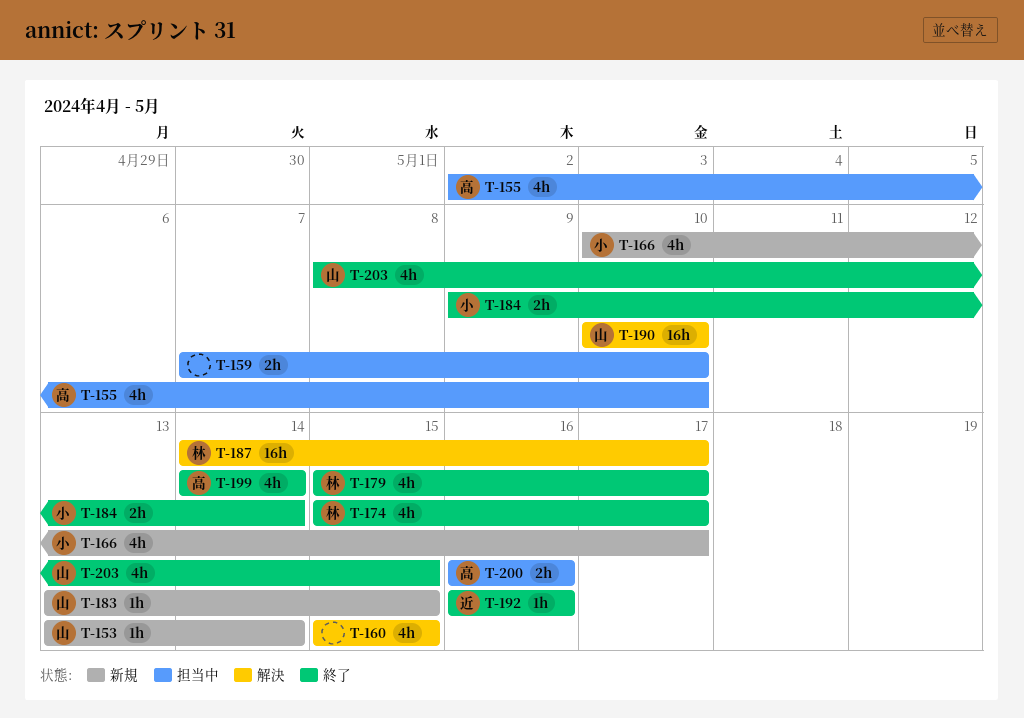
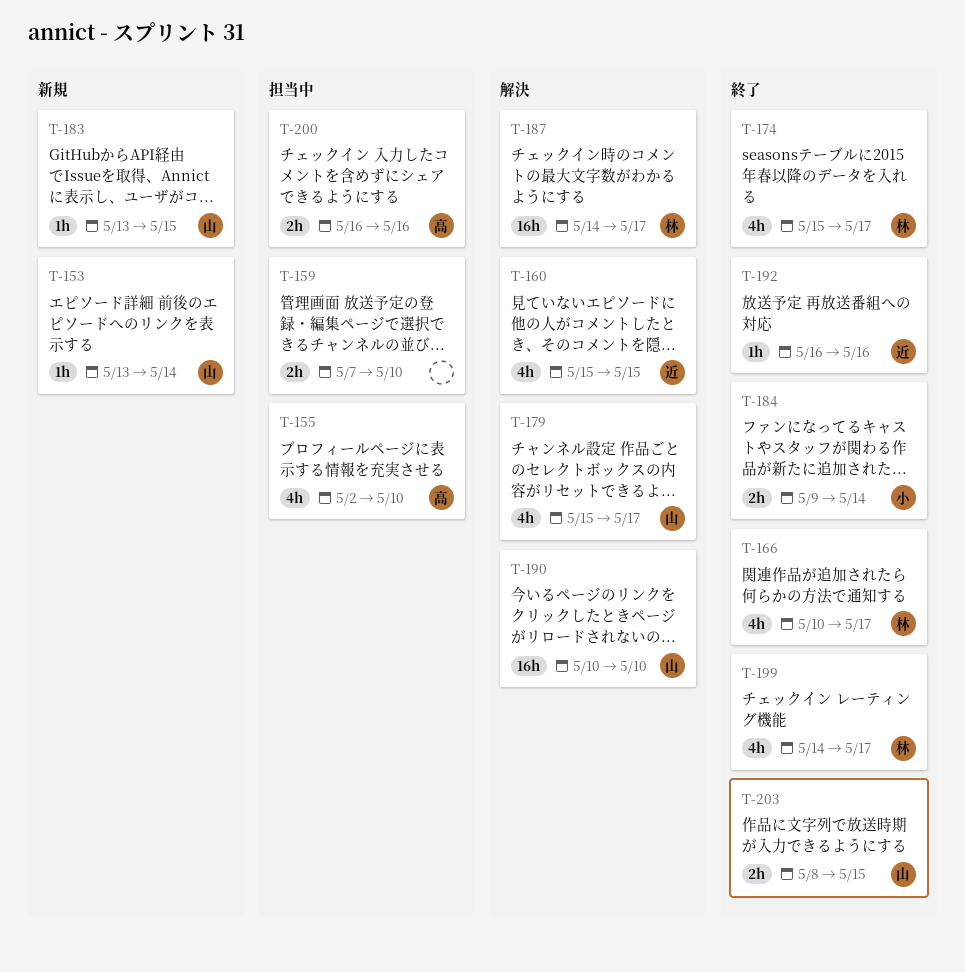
T-160, owner: none -> 近
T-166, status: 新規 -> 終了
T-166, owner: 小 -> 林
T-179, status: 終了 -> 解決
T-179, owner: 林 -> 山
T-199, owner: 高 -> 林
T-199, due: May 14 -> May 17
T-203, estimate: 4h -> 2h

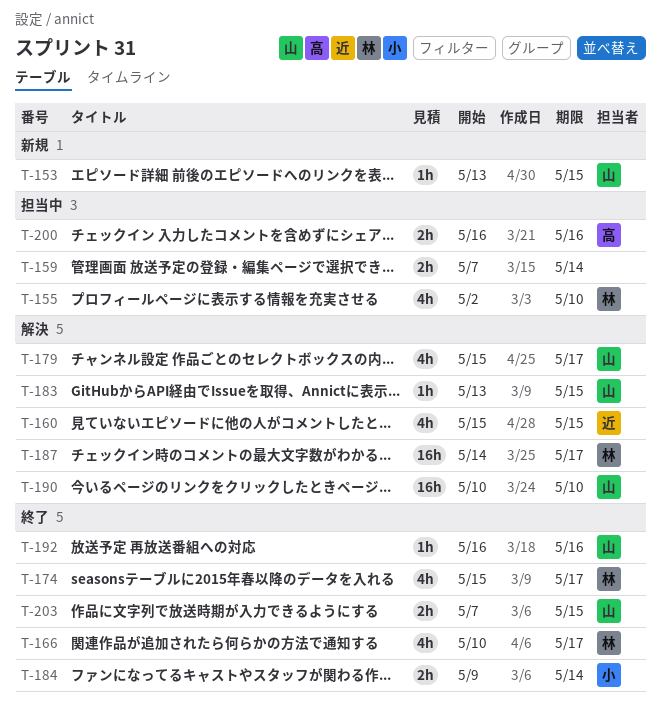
T-153, due: May 14 -> May 15
T-155, owner: 高 -> 林
T-159, due: May 10 -> May 14
T-183, status: 新規 -> 解決
T-192, owner: 近 -> 山
T-199: present -> none
T-203, start: May 8 -> May 7

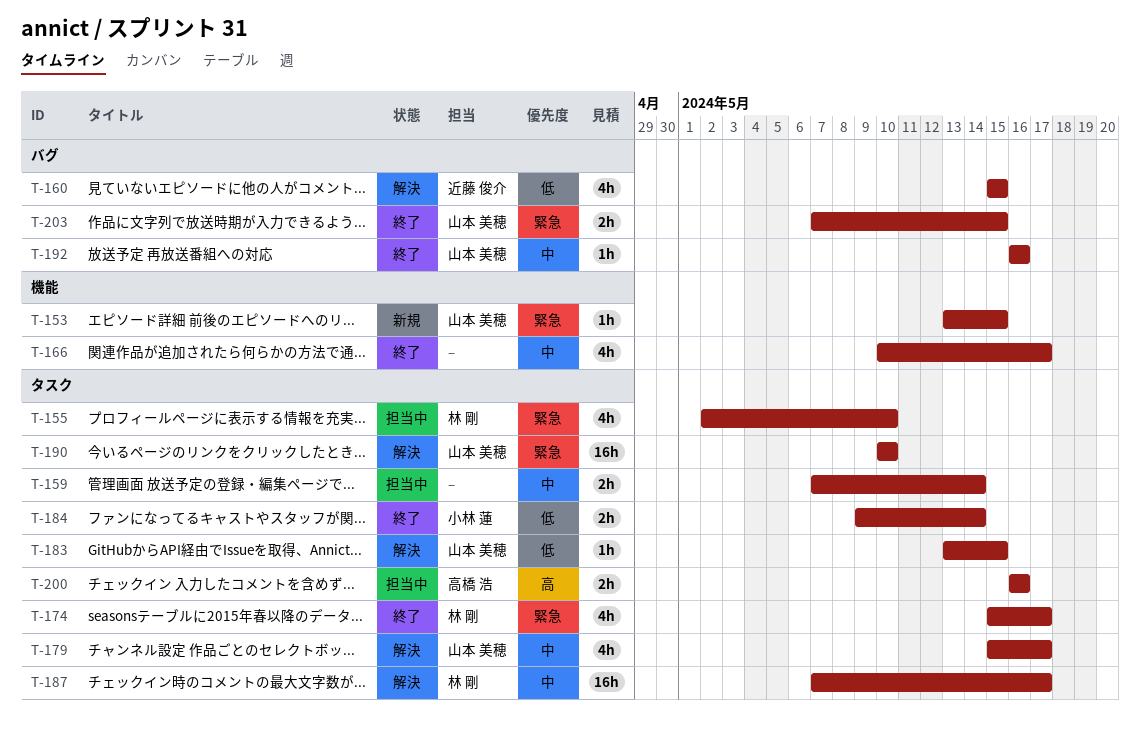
T-166, owner: 林 剛 -> none
T-187, start: May 14 -> May 7

